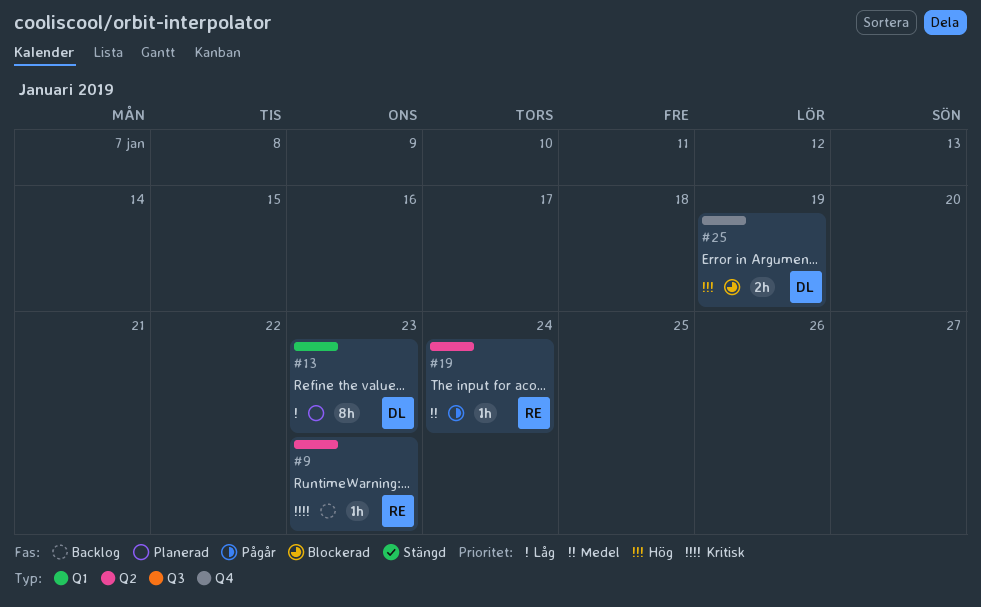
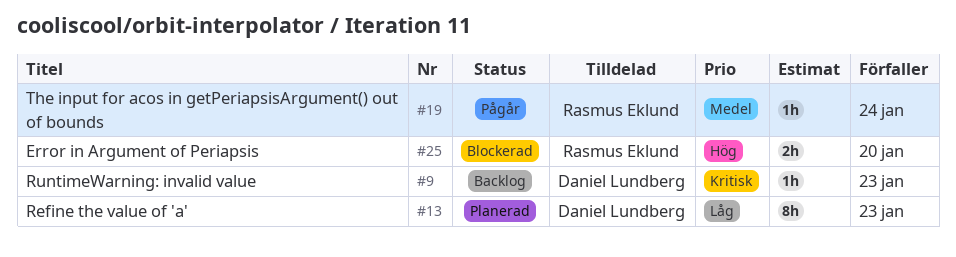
#9, owner: Rasmus Eklund -> Daniel Lundberg
#25, owner: Daniel Lundberg -> Rasmus Eklund
#25, due: Jan 19 -> Jan 20

